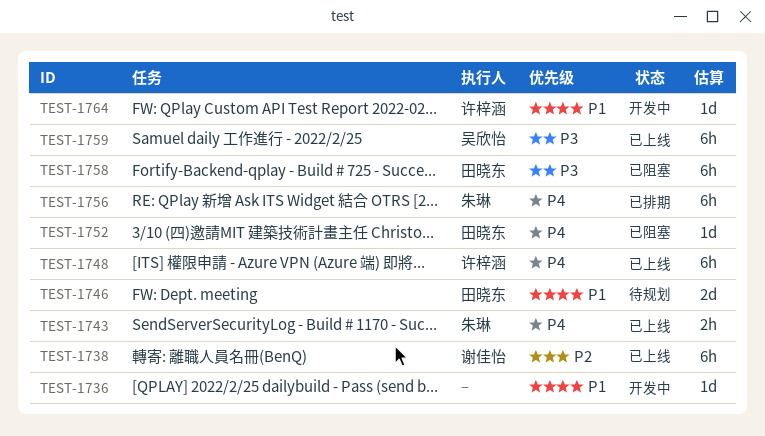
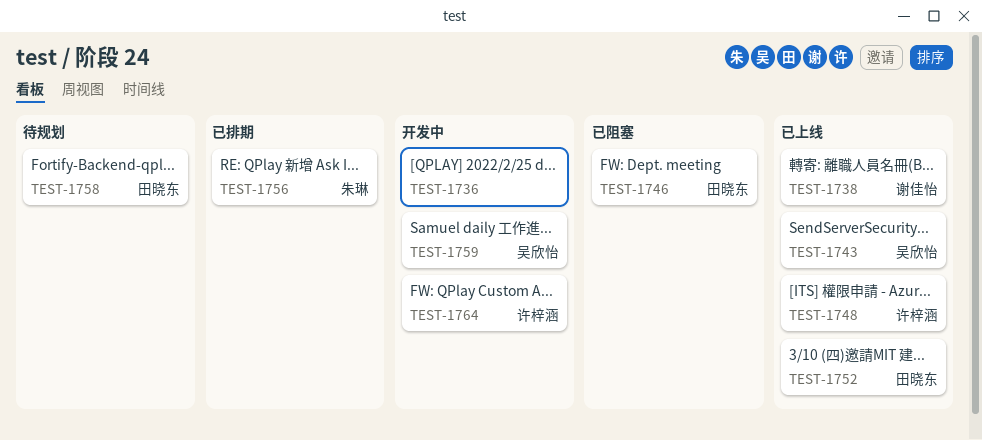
TEST-1743, owner: 朱琳 -> 吴欣怡
TEST-1746, status: 待规划 -> 已阻塞
TEST-1752, status: 已阻塞 -> 已上线
TEST-1758, status: 已阻塞 -> 待规划
TEST-1759, status: 已上线 -> 开发中

